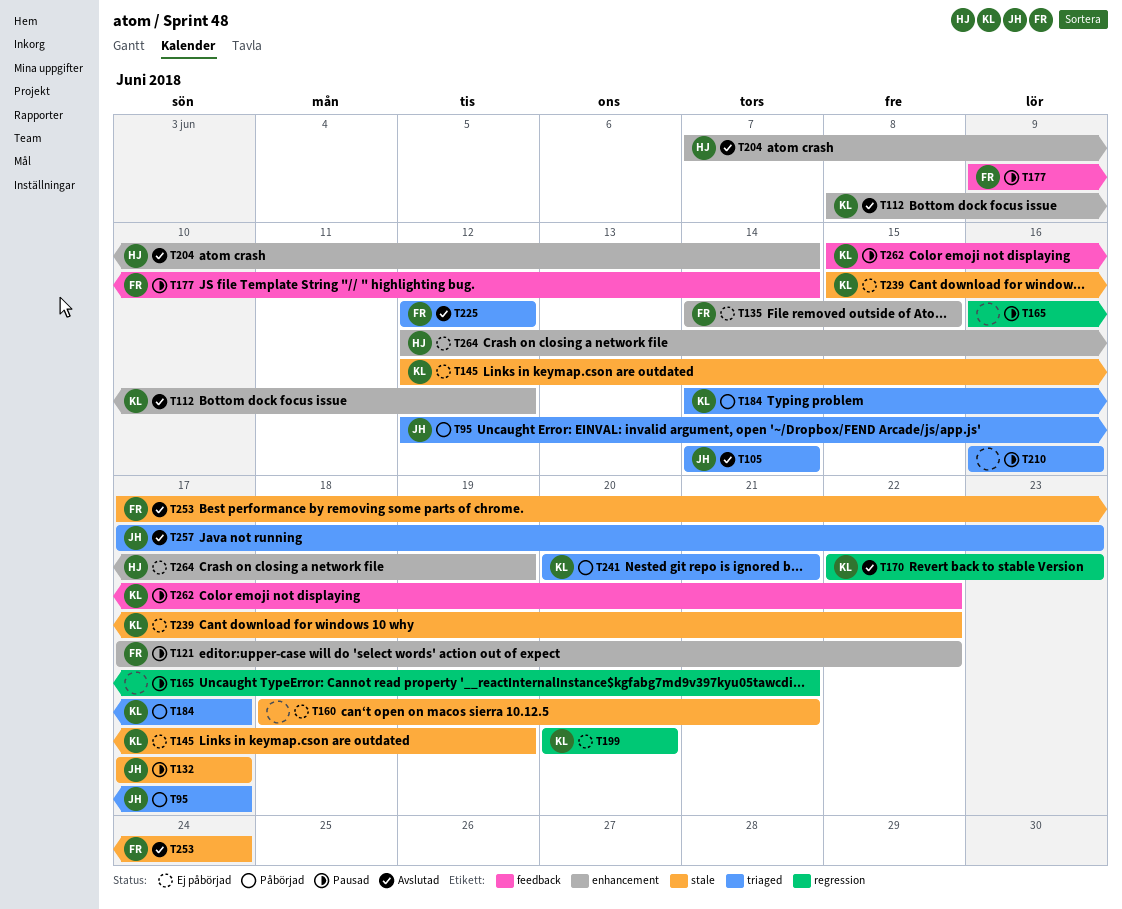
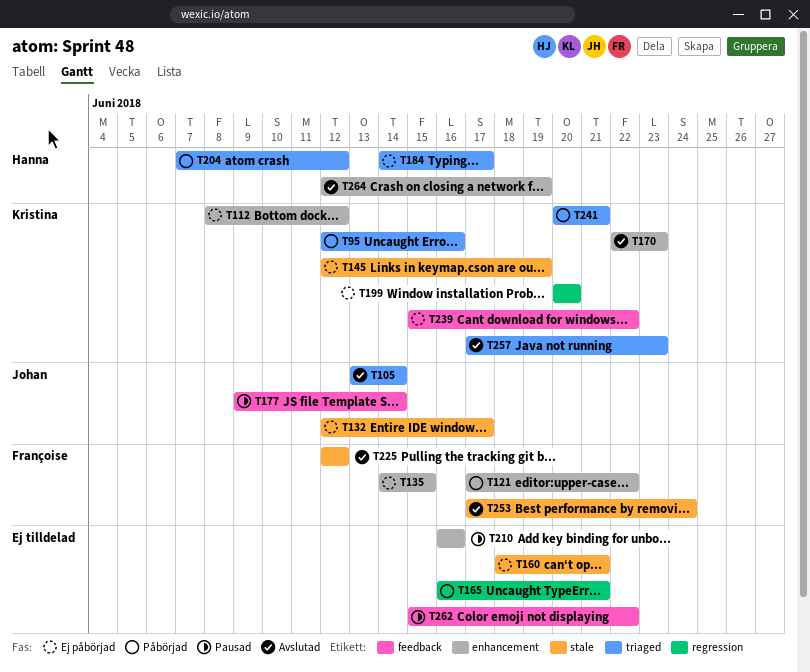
T95, owner: Johan -> Kristina
T95, due: Jun 17 -> Jun 16
T105, start: Jun 14 -> Jun 13
T112, status: Avslutad -> Ej påbörjad
T121, status: Pausad -> Påbörjad
T132, status: Pausad -> Ej påbörjad
T132, start: Jun 17 -> Jun 12
T165, status: Pausad -> Påbörjad
T170, label: regression -> enhancement
T177, owner: Françoise -> Johan
T184, status: Påbörjad -> Ej påbörjad
T184, owner: Kristina -> Hanna
T204, status: Avslutad -> Påbörjad
T204, label: enhancement -> triaged
T204, due: Jun 14 -> Jun 12
T210, label: triaged -> enhancement
T225, label: triaged -> stale
T239, label: stale -> feedback
T257, owner: Johan -> Kristina
T262, owner: Kristina -> none
T264, status: Ej påbörjad -> Avslutad

